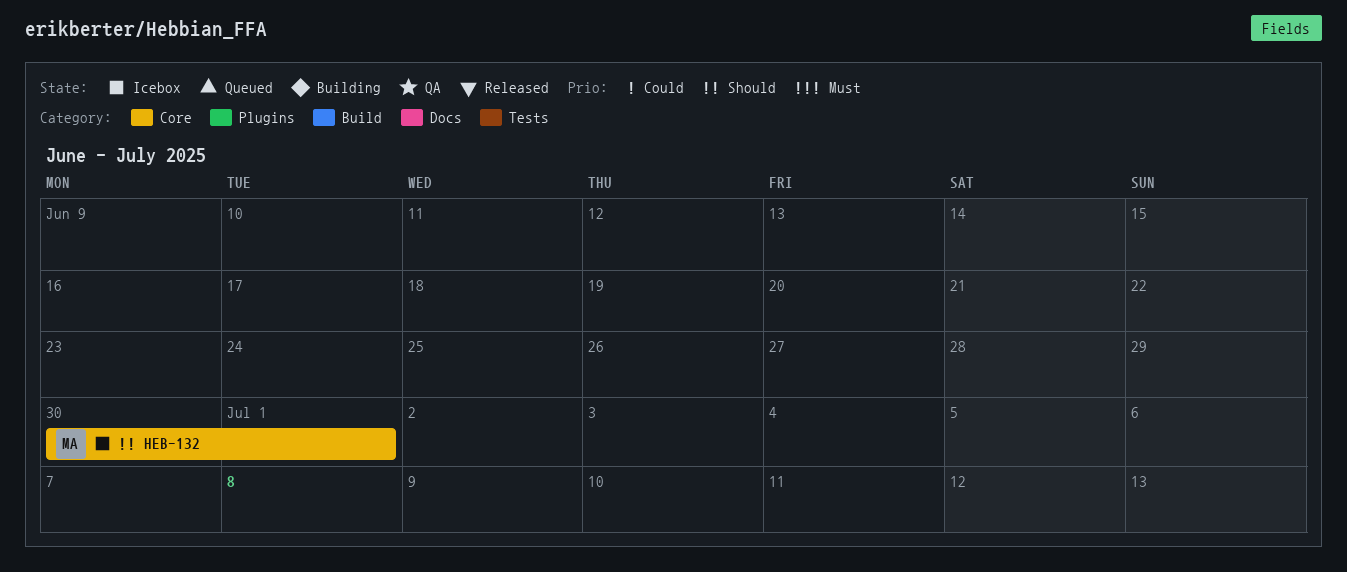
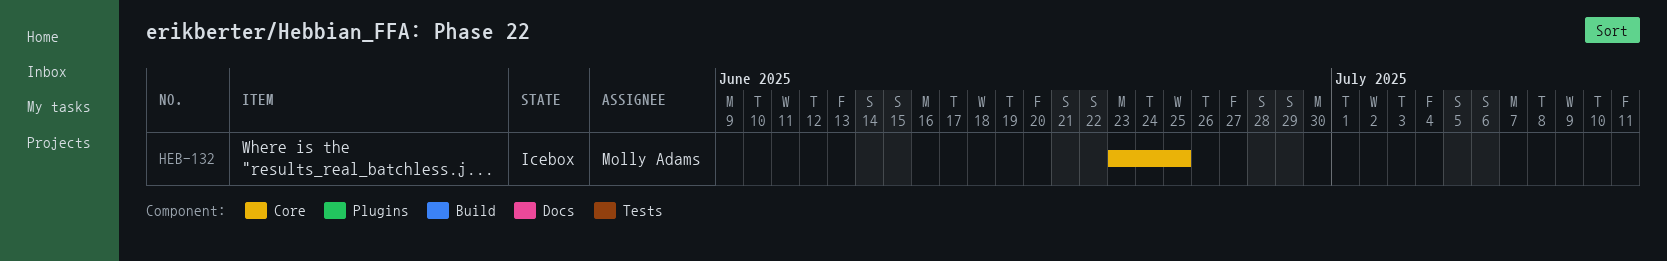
HEB-132, start: Jun 30 -> Jun 23
HEB-132, due: Jul 1 -> Jun 25

